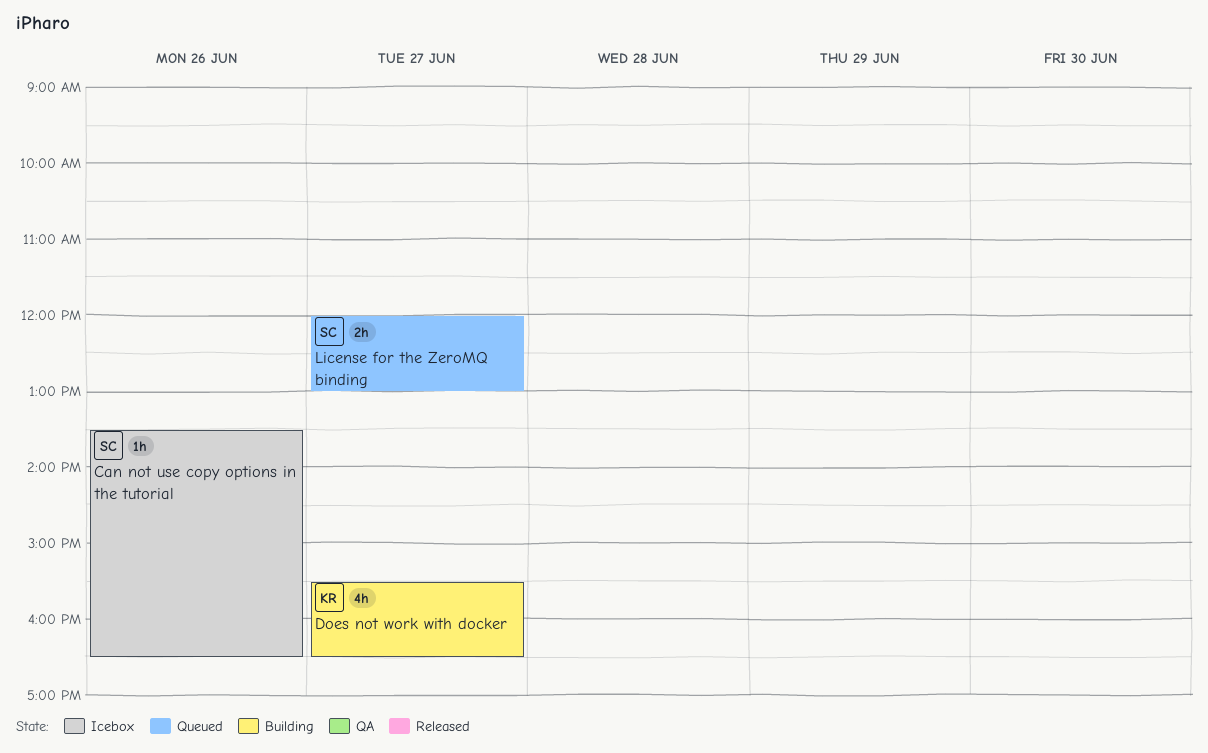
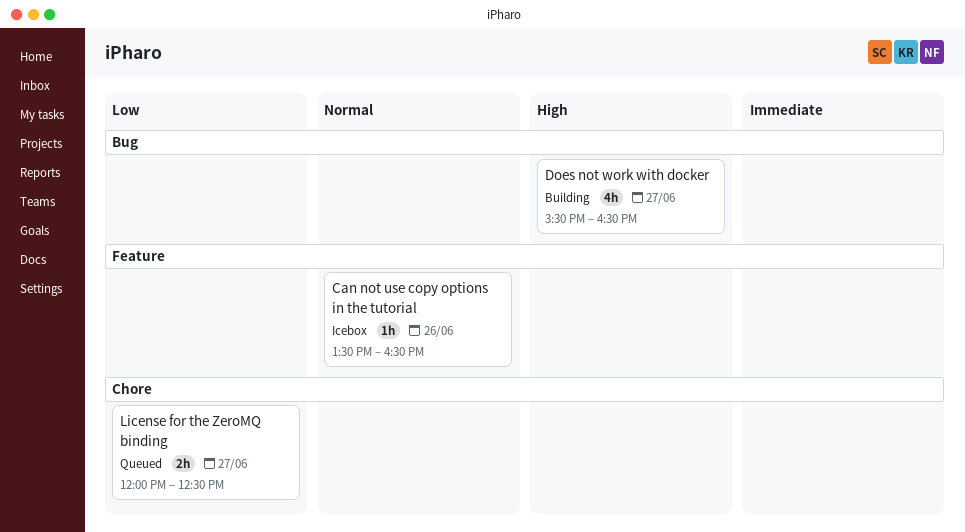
License for the ZeroMQ binding, ends: 13:00 -> 12:30

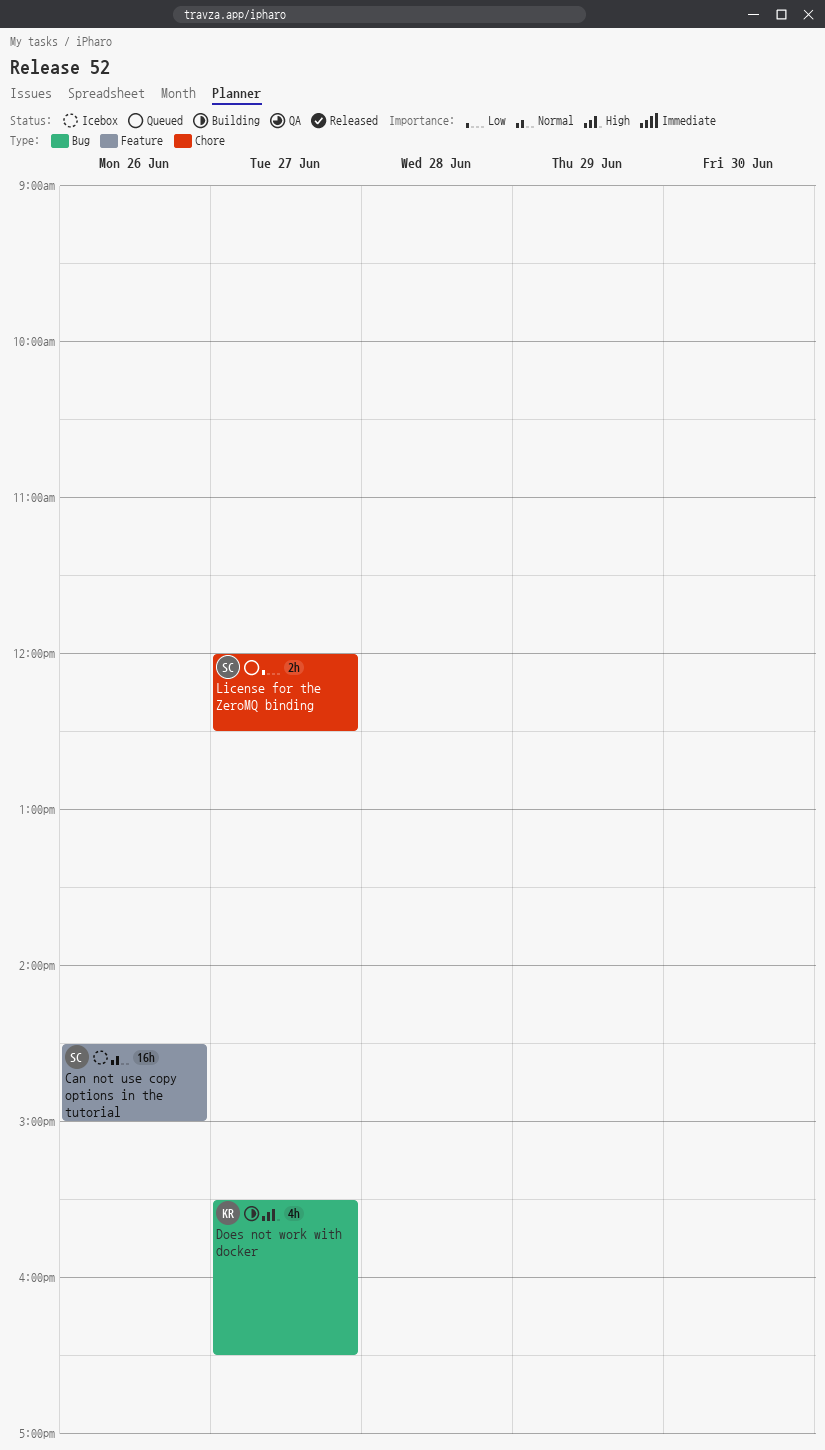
Can not use copy options in the tutorial, estimate: 1h -> 16h
Can not use copy options in the tutorial, begins: 13:30 -> 14:30
Can not use copy options in the tutorial, ends: 16:30 -> 15:00

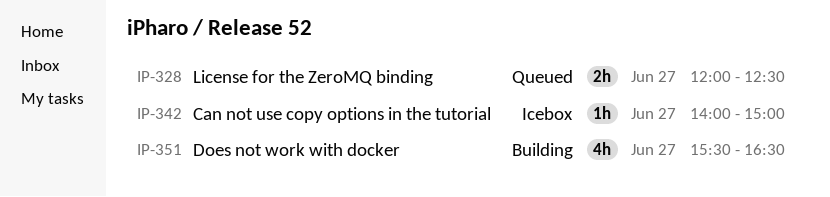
Can not use copy options in the tutorial, estimate: 16h -> 1h
Can not use copy options in the tutorial, day: Jun 26 -> Jun 27
Can not use copy options in the tutorial, begins: 14:30 -> 14:00

